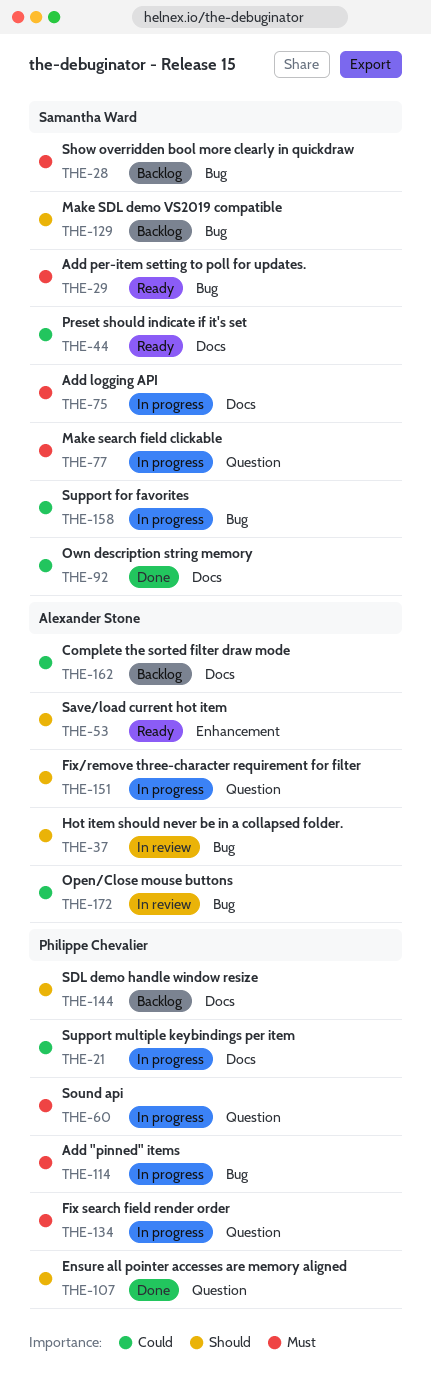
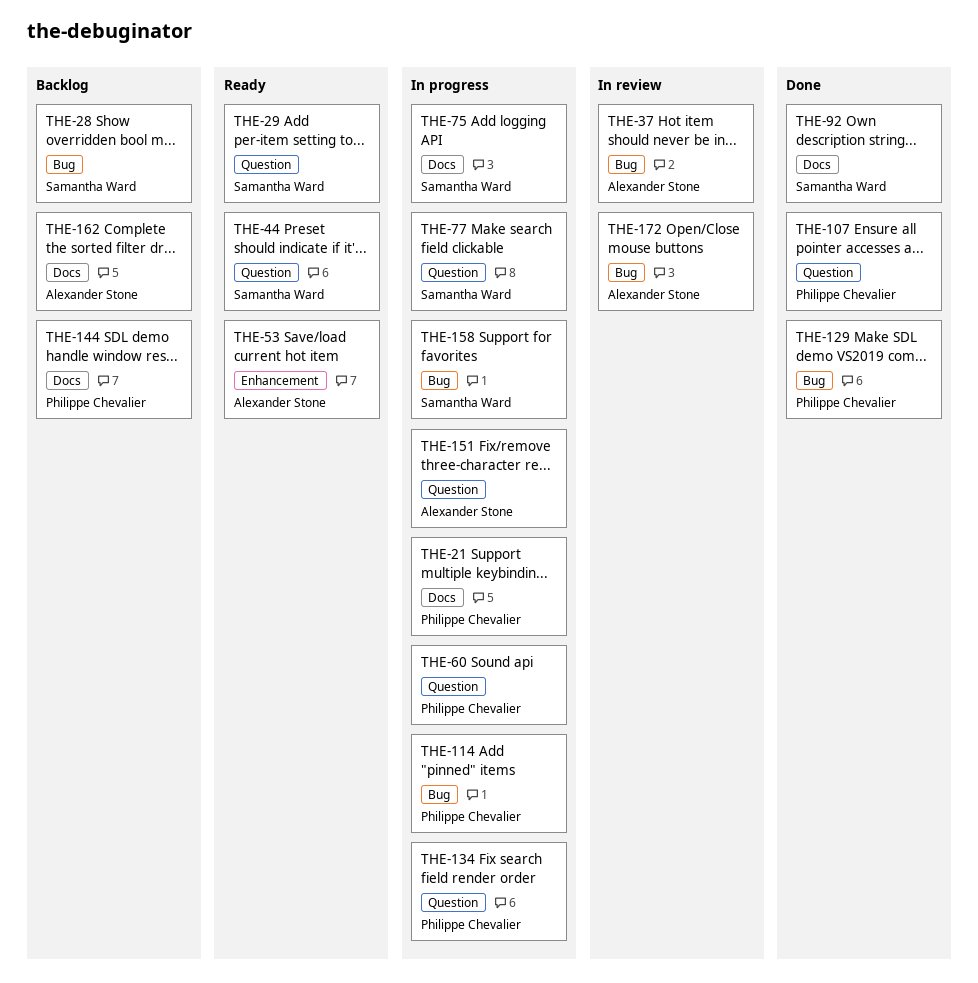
THE-29, label: Bug -> Question
THE-44, label: Docs -> Question
THE-129, status: Backlog -> Done
THE-129, owner: Samantha Ward -> Philippe Chevalier

